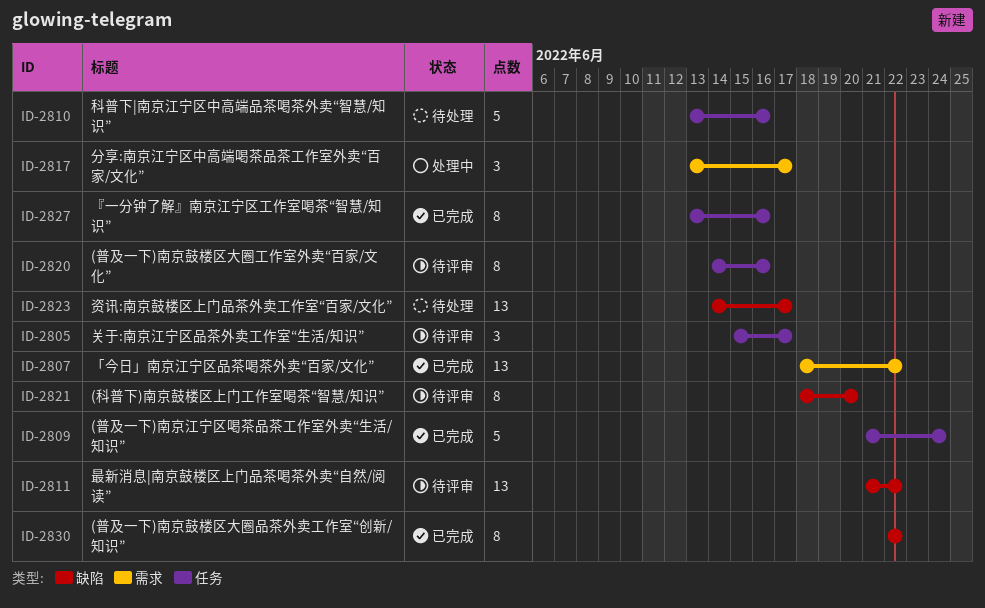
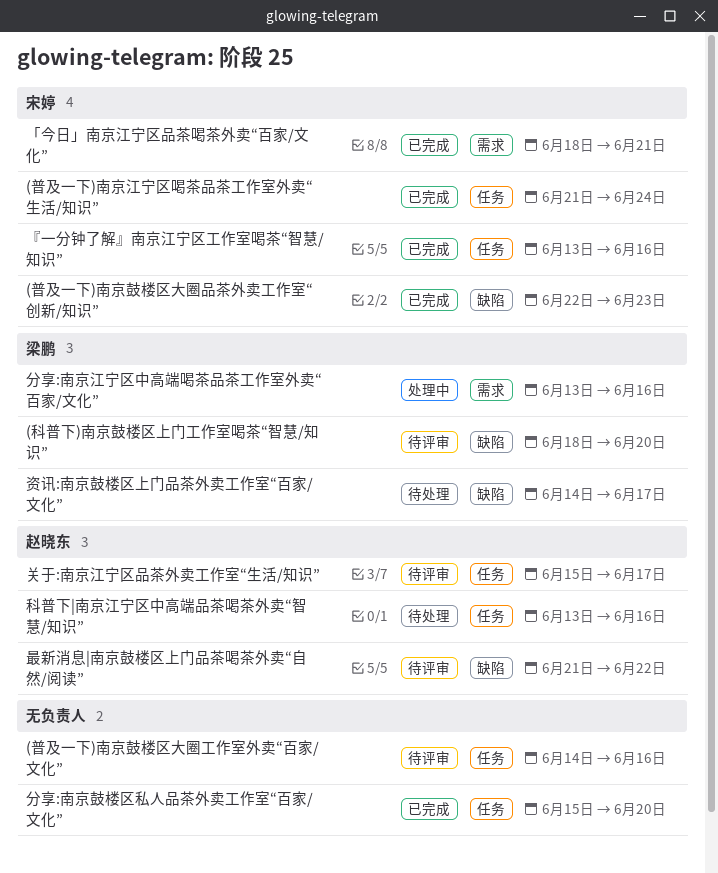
(普及一下)南京鼓楼区大圈品茶外卖工作室“创新/知识”, due: Jun 22 -> Jun 23
「今日」南京江宁区品茶喝茶外卖“百家/文化”, due: Jun 22 -> Jun 21
分享:南京江宁区中高端喝茶品茶工作室外卖“百家/文化”, due: Jun 17 -> Jun 16
分享:南京鼓楼区私人品茶外卖工作室“百家/文化”: none -> present

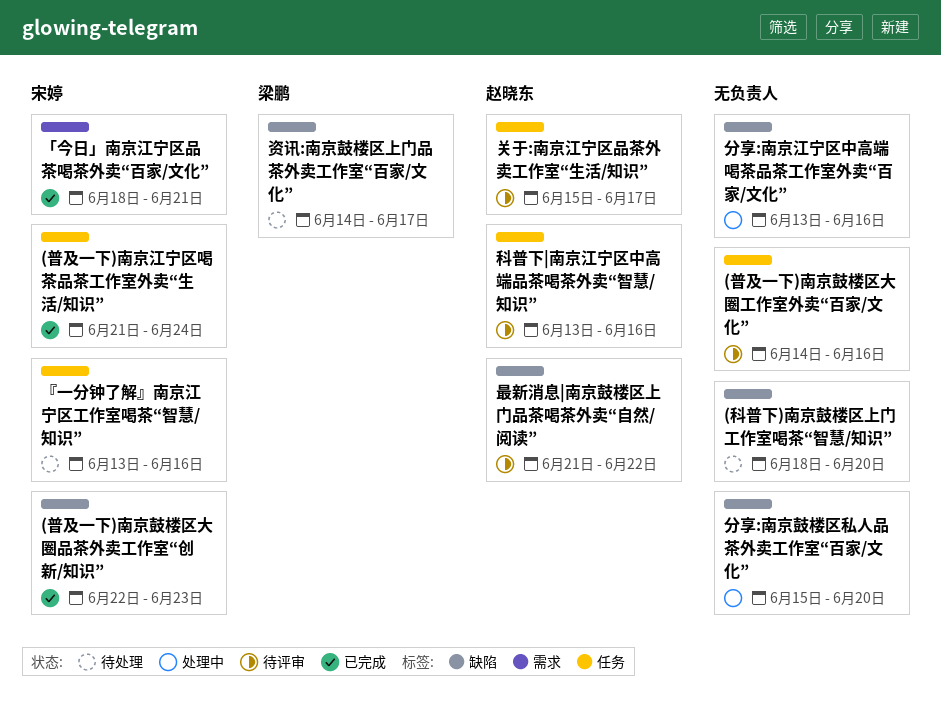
(科普下)南京鼓楼区上门工作室喝茶“智慧/知识”, status: 待评审 -> 待处理
(科普下)南京鼓楼区上门工作室喝茶“智慧/知识”, owner: 梁鹏 -> none
『一分钟了解』南京江宁区工作室喝茶“智慧/知识”, status: 已完成 -> 待处理
分享:南京江宁区中高端喝茶品茶工作室外卖“百家/文化”, owner: 梁鹏 -> none
分享:南京江宁区中高端喝茶品茶工作室外卖“百家/文化”, label: 需求 -> 缺陷
分享:南京鼓楼区私人品茶外卖工作室“百家/文化”, status: 已完成 -> 处理中
分享:南京鼓楼区私人品茶外卖工作室“百家/文化”, label: 任务 -> 缺陷
科普下|南京江宁区中高端品茶喝茶外卖“智慧/知识”, status: 待处理 -> 待评审

